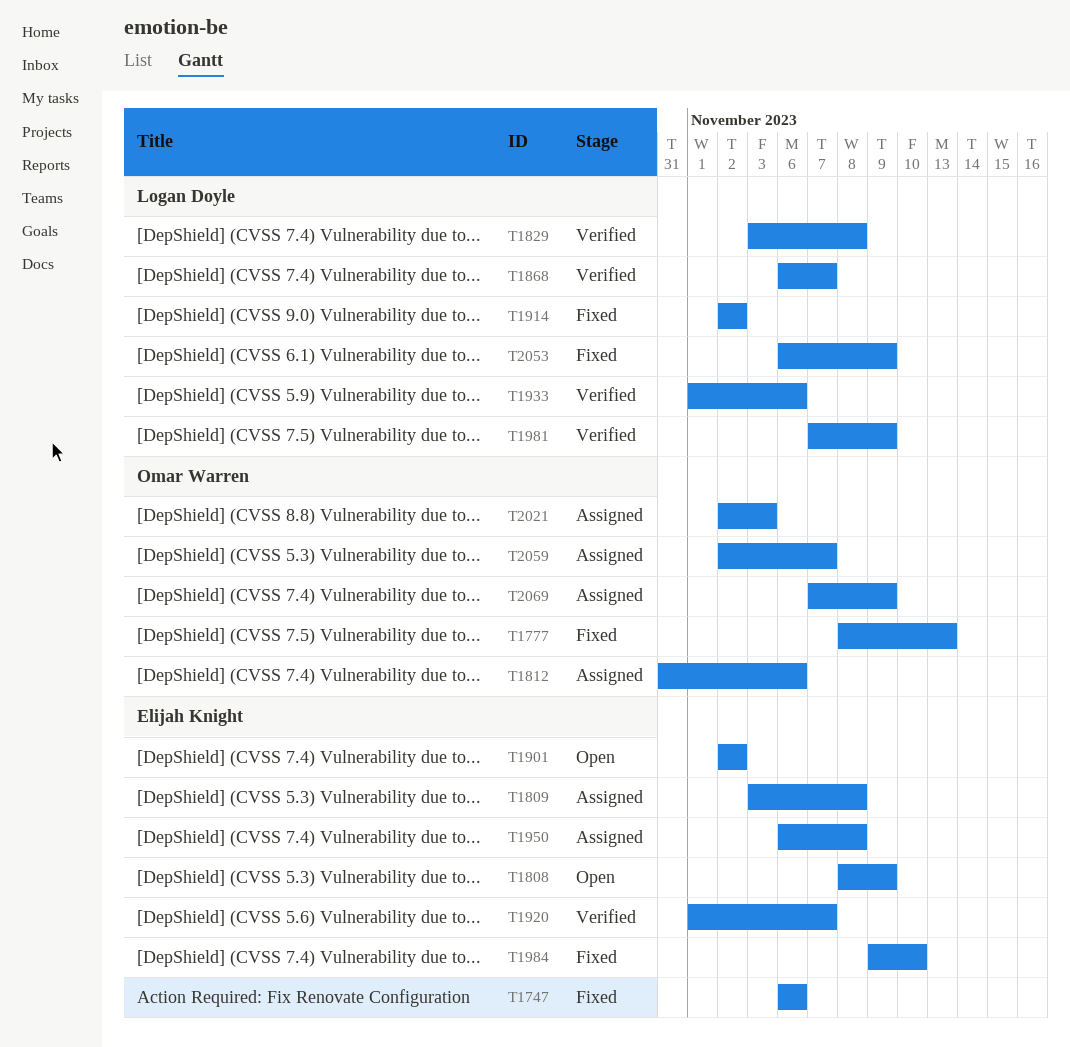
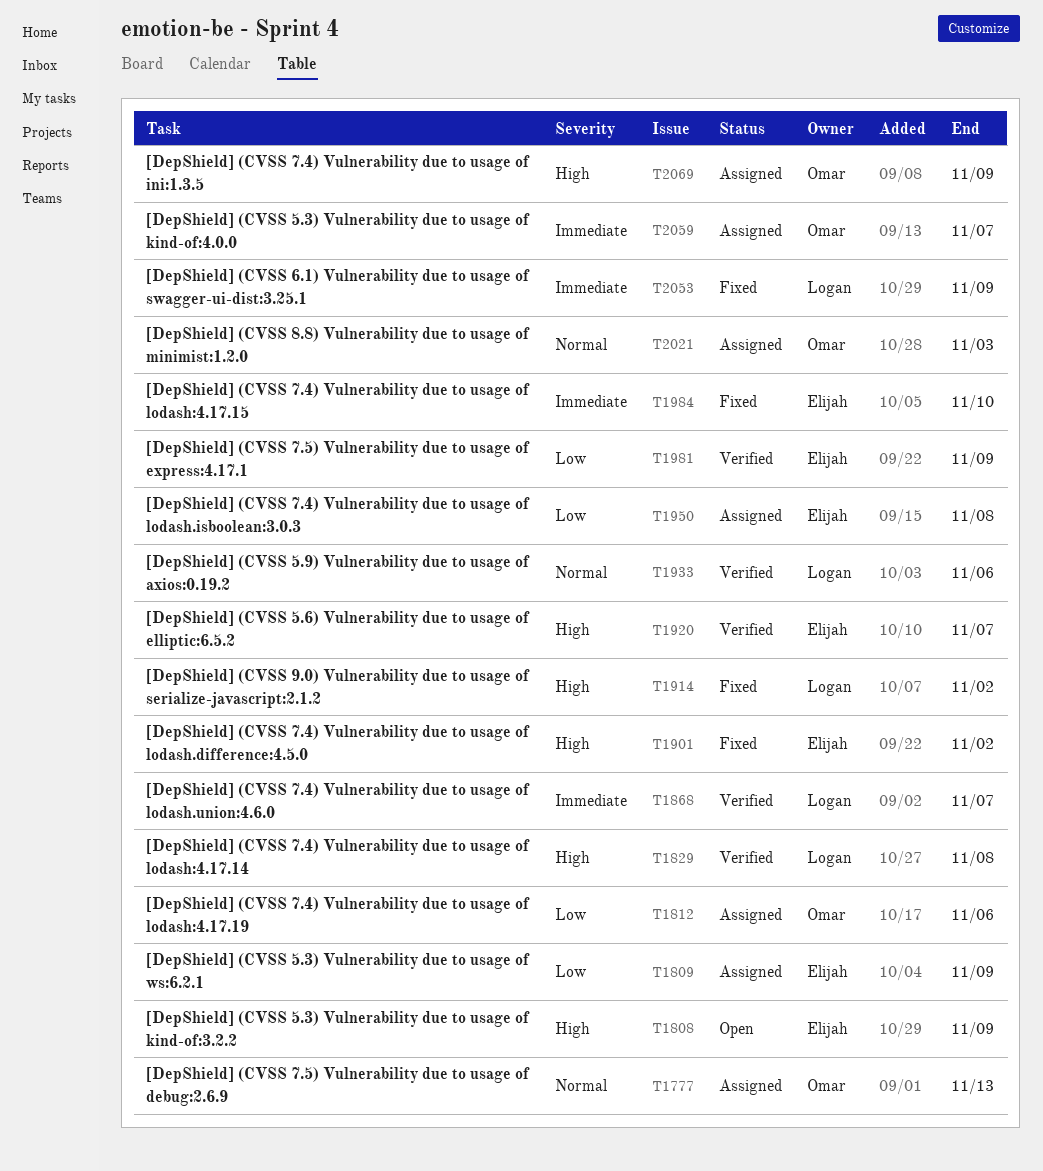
T1747: present -> none
T1777, status: Fixed -> Assigned
T1809, due: Nov 8 -> Nov 9
T1901, status: Open -> Fixed
T1981, owner: Logan Doyle -> Elijah Knight

